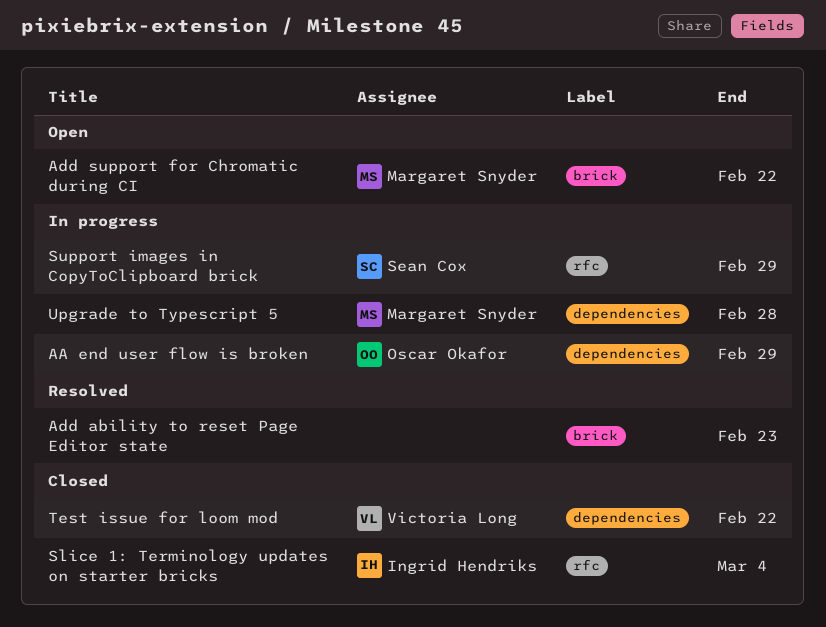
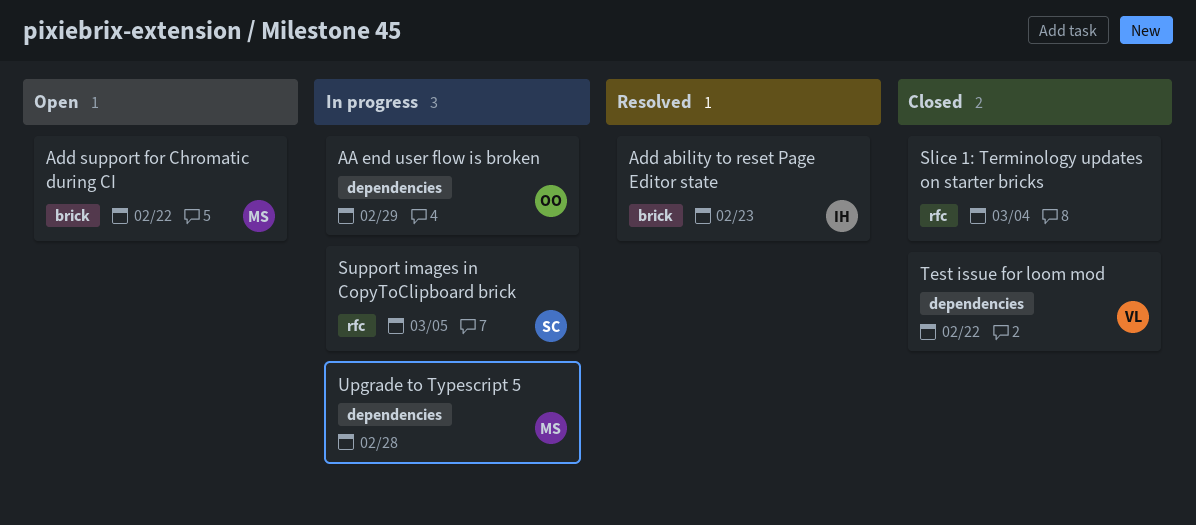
Add ability to reset Page Editor state, owner: none -> Ingrid Hendriks
Slice 1: Terminology updates on starter bricks, owner: Ingrid Hendriks -> none
Support images in CopyToClipboard brick, due: Feb 29 -> Mar 5

